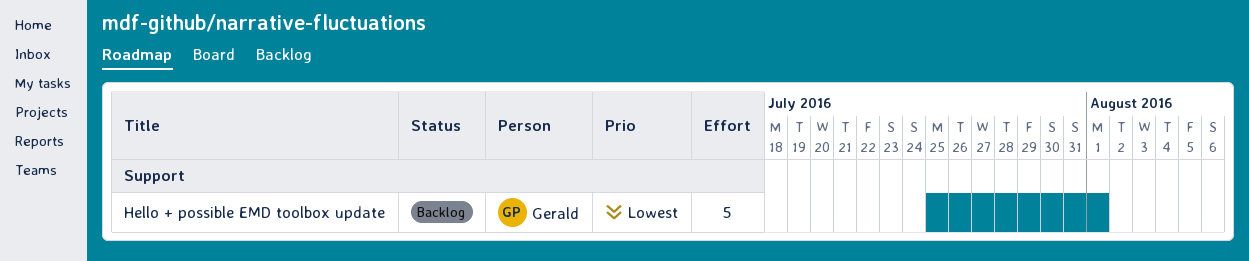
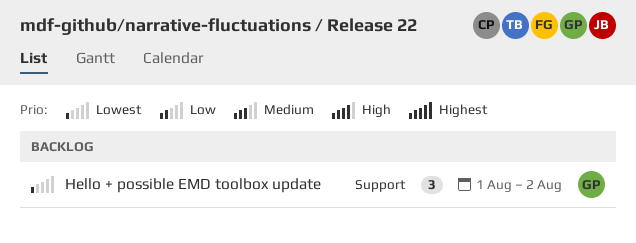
Hello + possible EMD toolbox update, estimate: 5 -> 3
Hello + possible EMD toolbox update, start: Jul 25 -> Aug 1
Hello + possible EMD toolbox update, due: Aug 1 -> Aug 2

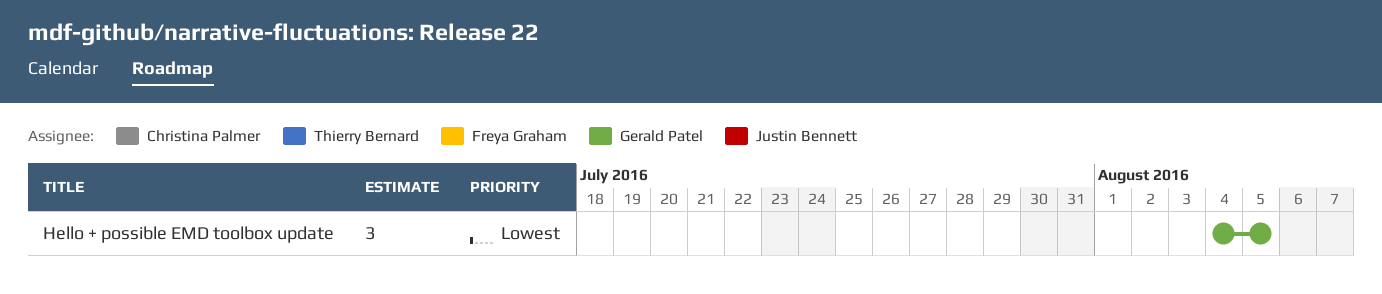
Hello + possible EMD toolbox update, start: Aug 1 -> Aug 4
Hello + possible EMD toolbox update, due: Aug 2 -> Aug 5

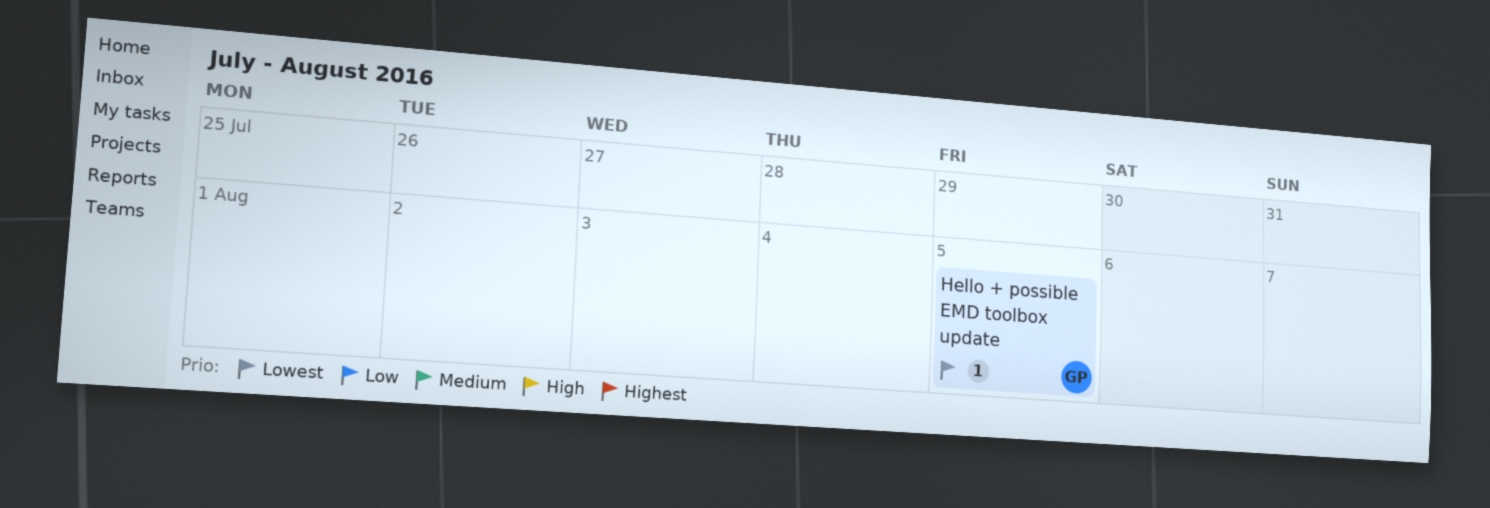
Hello + possible EMD toolbox update, estimate: 3 -> 1

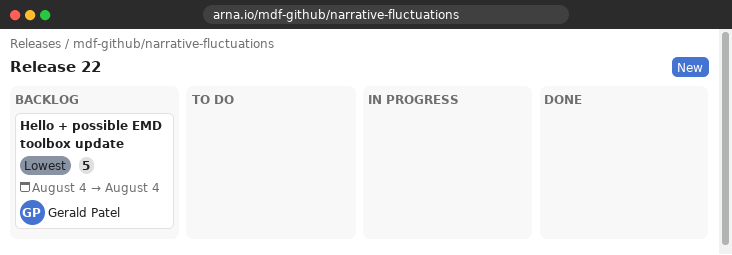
Hello + possible EMD toolbox update, estimate: 1 -> 5
Hello + possible EMD toolbox update, due: Aug 5 -> Aug 4

